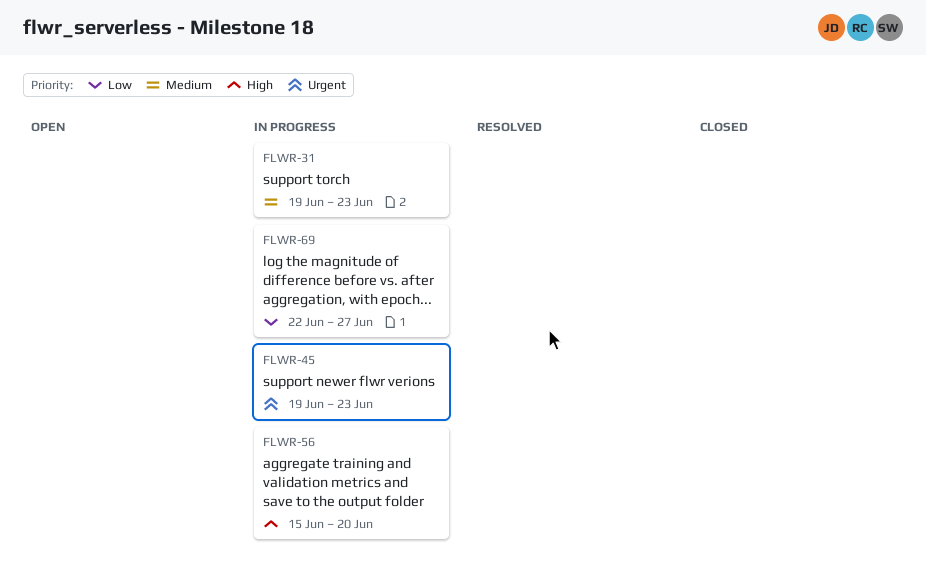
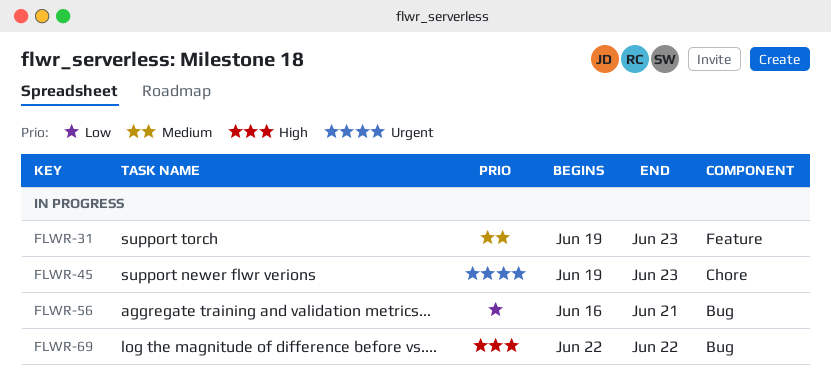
FLWR-56, priority: High -> Low
FLWR-56, start: Jun 15 -> Jun 16
FLWR-56, due: Jun 20 -> Jun 21
FLWR-69, priority: Low -> High
FLWR-69, due: Jun 27 -> Jun 22

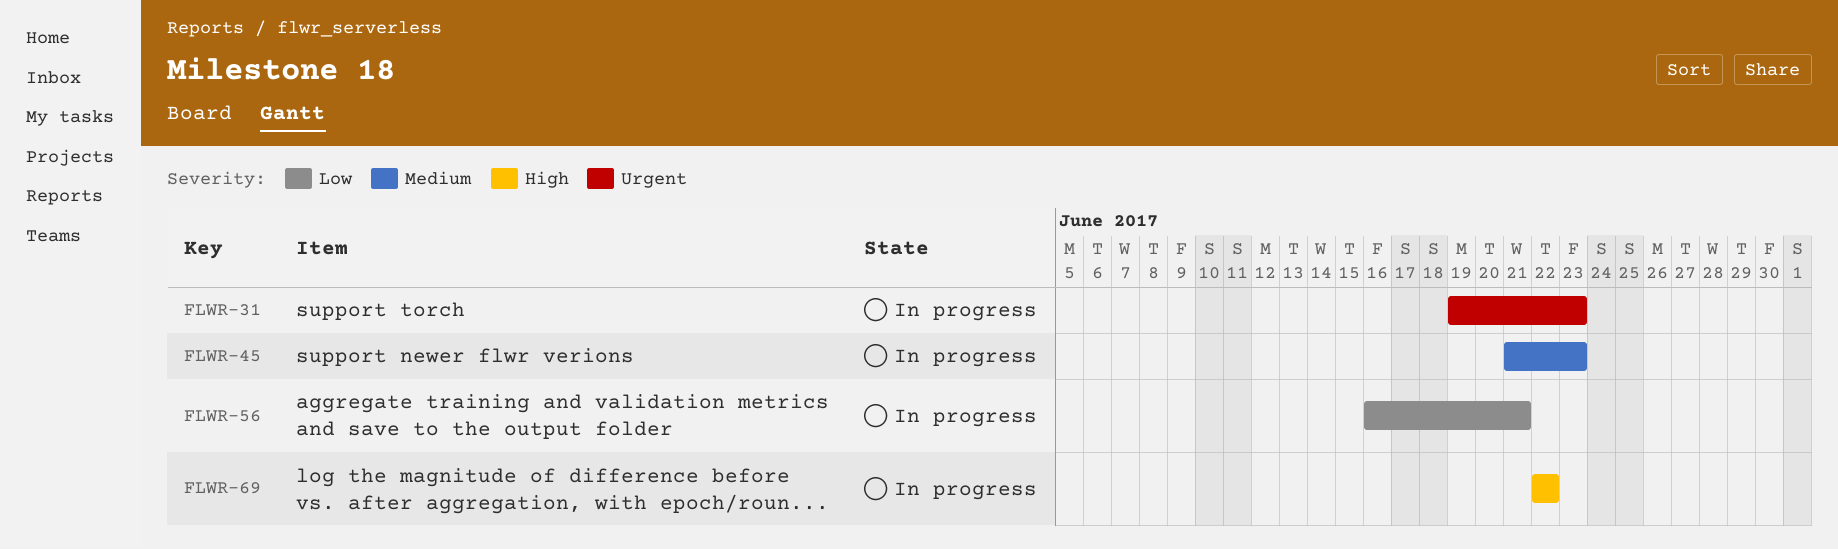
FLWR-31, priority: Medium -> Urgent
FLWR-45, priority: Urgent -> Medium
FLWR-45, start: Jun 19 -> Jun 21

